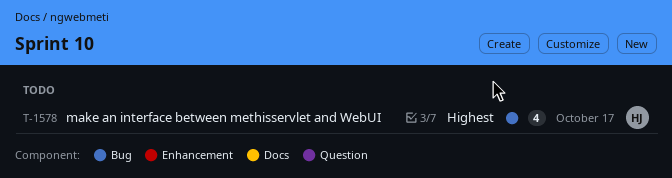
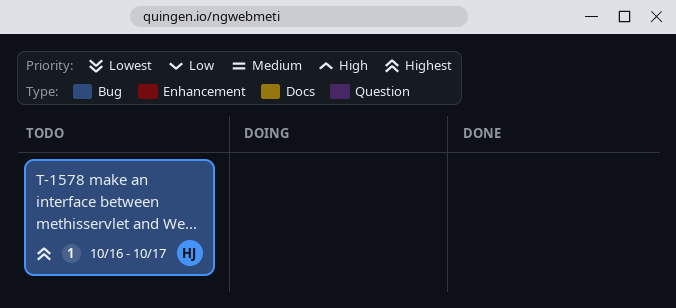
T-1578, estimate: 4 -> 1

